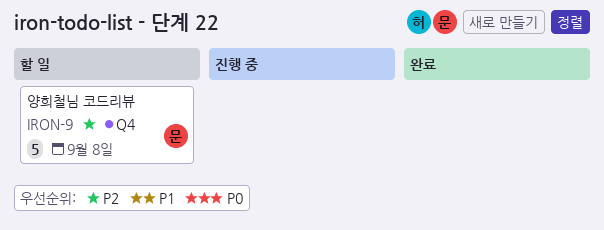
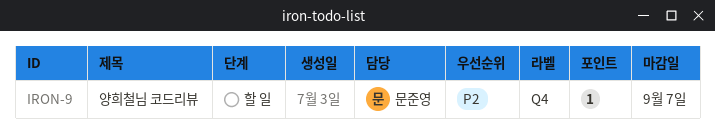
IRON-9, estimate: 5 -> 1
IRON-9, due: Sep 8 -> Sep 7

